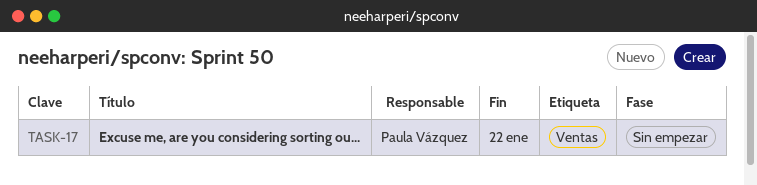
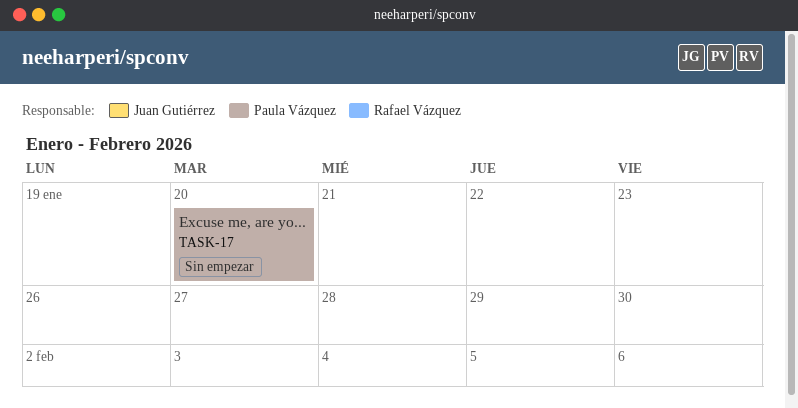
TASK-17, due: Jan 22 -> Jan 20

